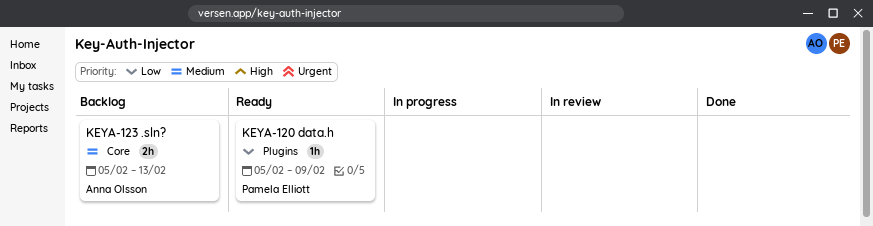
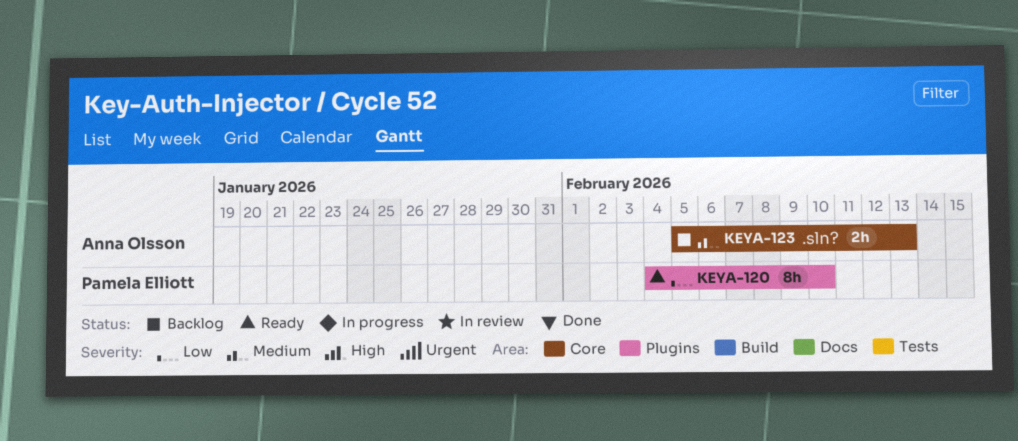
KEYA-120, estimate: 1h -> 8h
KEYA-120, start: Feb 5 -> Feb 4
KEYA-120, due: Feb 9 -> Feb 10

